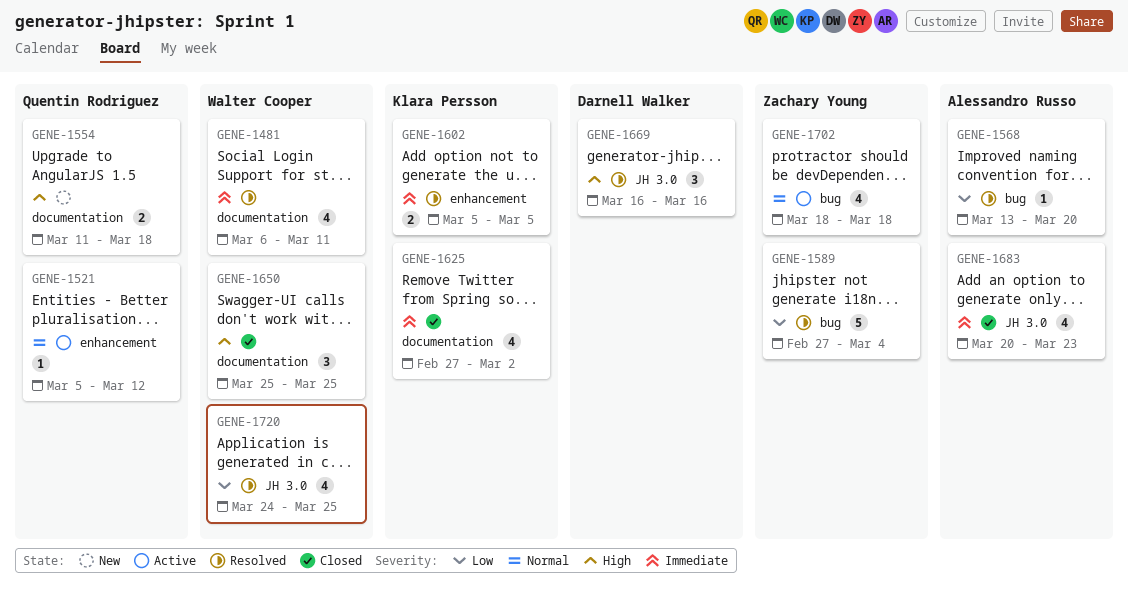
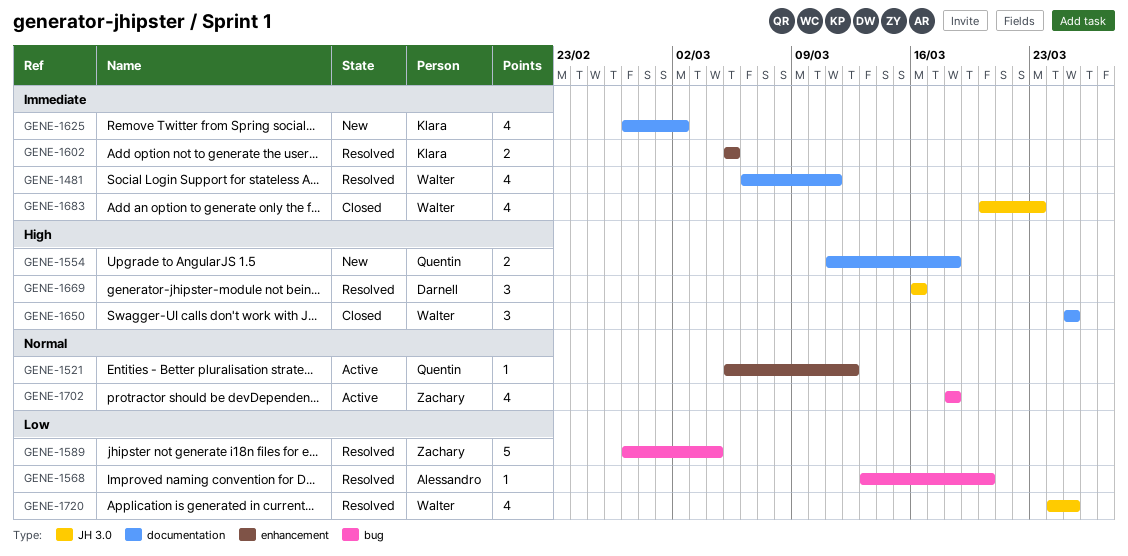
GENE-1625, status: Closed -> New
GENE-1683, owner: Alessandro Russo -> Walter Cooper

